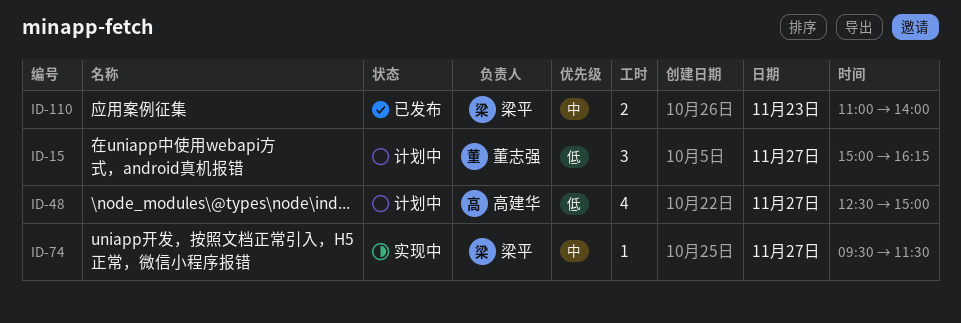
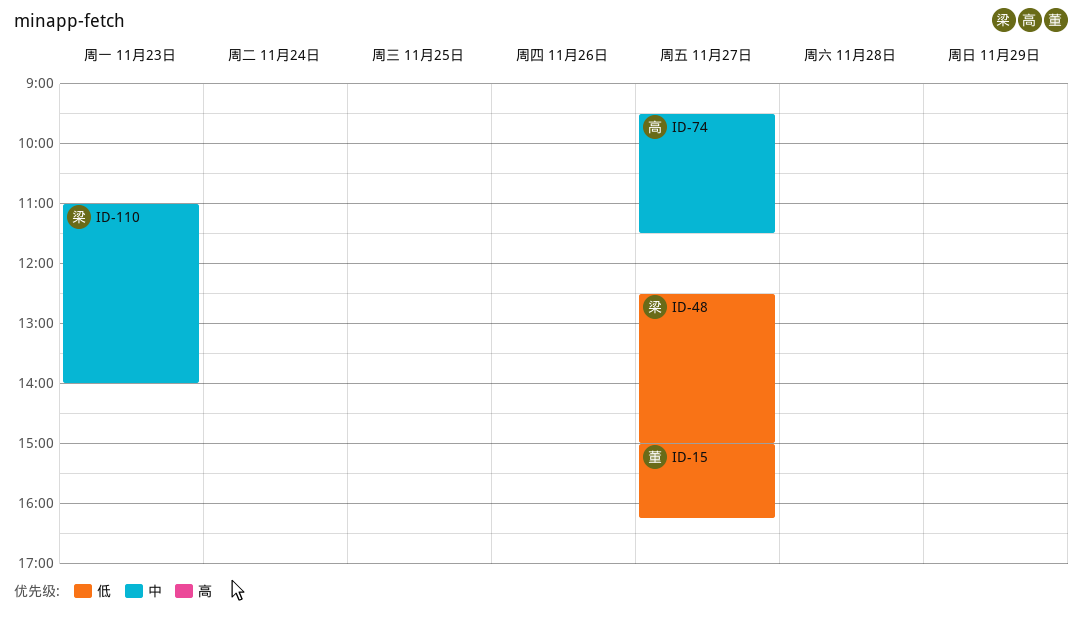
ID-48, owner: 高建华 -> 梁平
ID-74, owner: 梁平 -> 高建华

